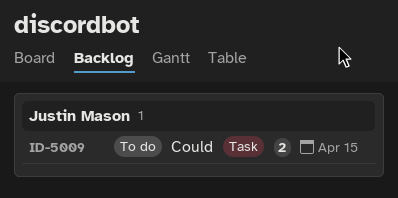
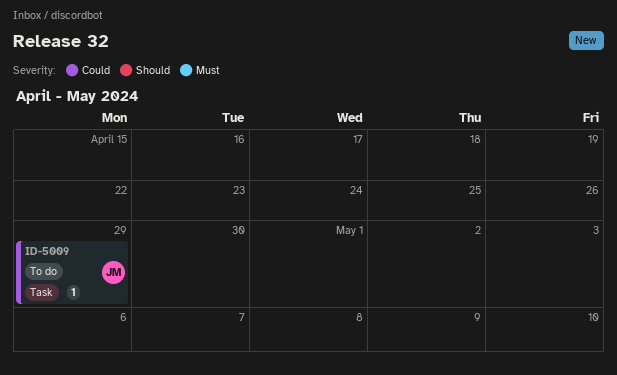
ID-5009, estimate: 2 -> 1
ID-5009, due: Apr 15 -> Apr 29

